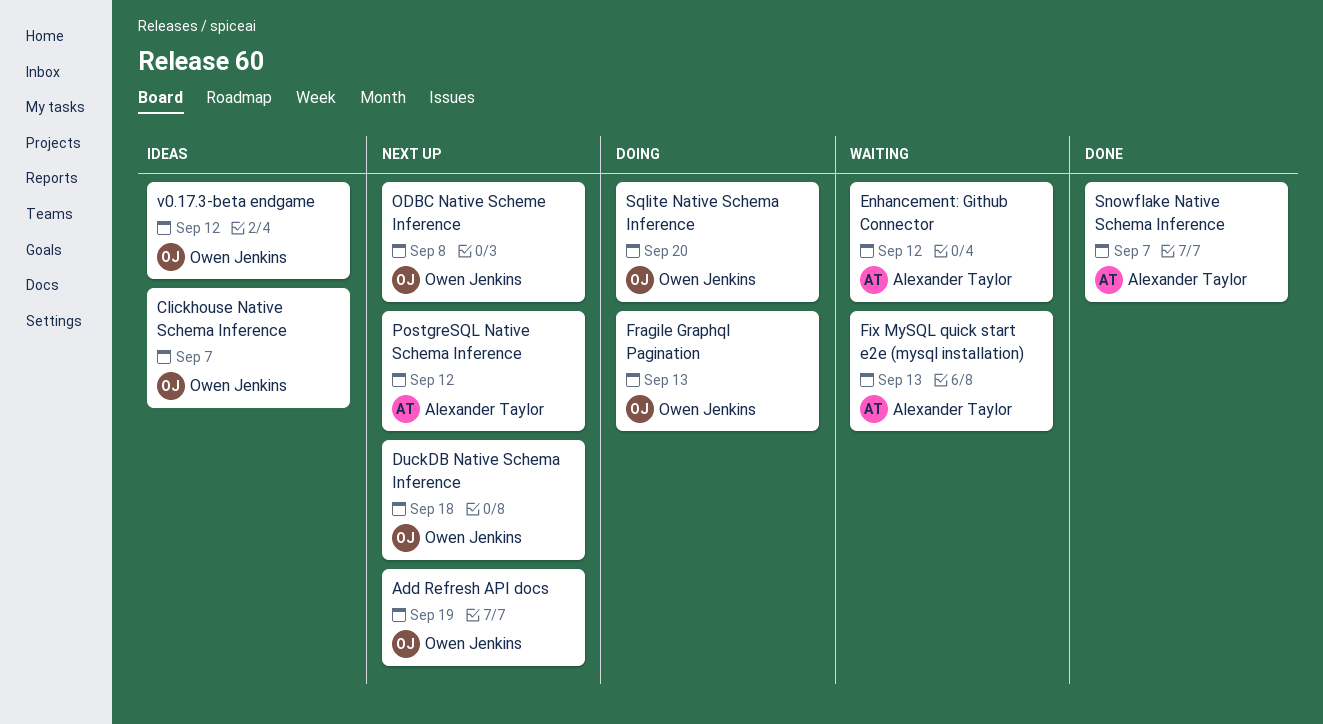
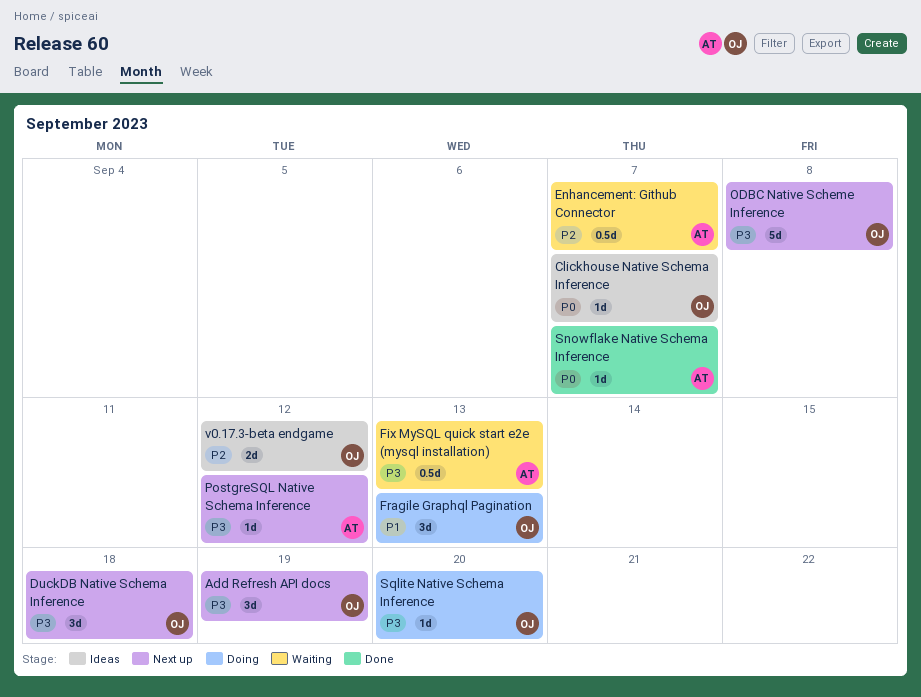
Enhancement: Github Connector, due: Sep 12 -> Sep 7

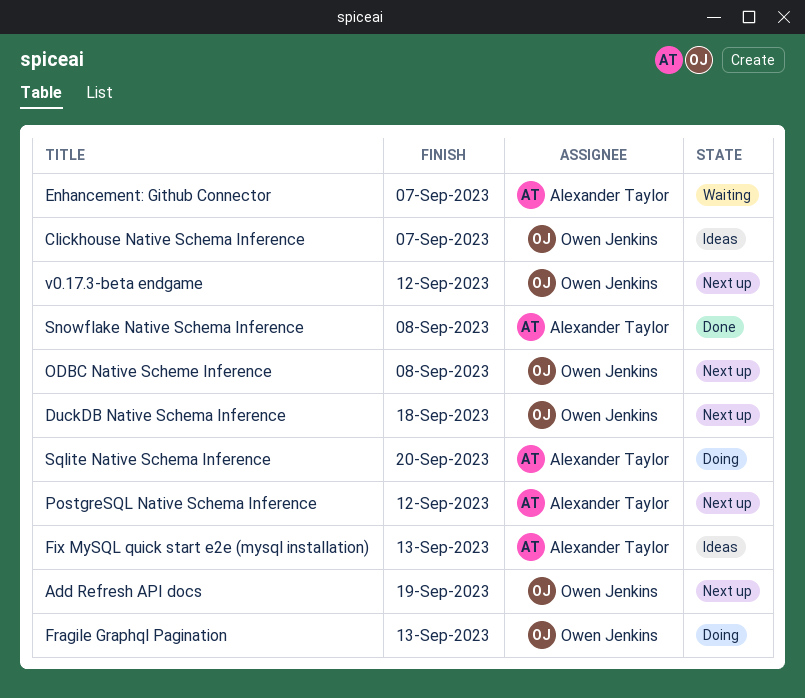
Fix MySQL quick start e2e (mysql installation), status: Waiting -> Ideas
Snowflake Native Schema Inference, due: Sep 7 -> Sep 8
Sqlite Native Schema Inference, owner: Owen Jenkins -> Alexander Taylor
v0.17.3-beta endgame, status: Ideas -> Next up

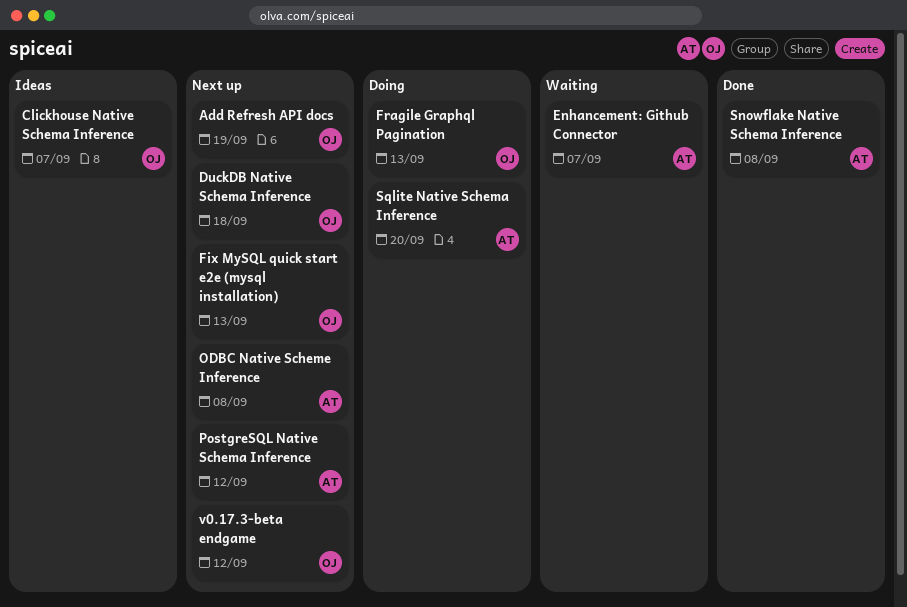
Fix MySQL quick start e2e (mysql installation), status: Ideas -> Next up
Fix MySQL quick start e2e (mysql installation), owner: Alexander Taylor -> Owen Jenkins
ODBC Native Scheme Inference, owner: Owen Jenkins -> Alexander Taylor

